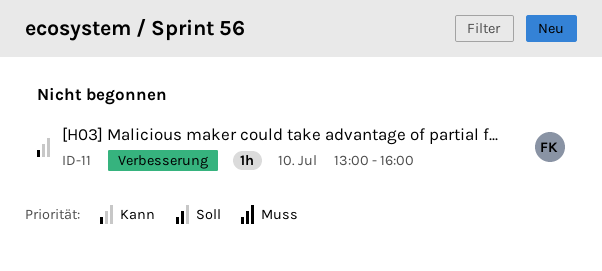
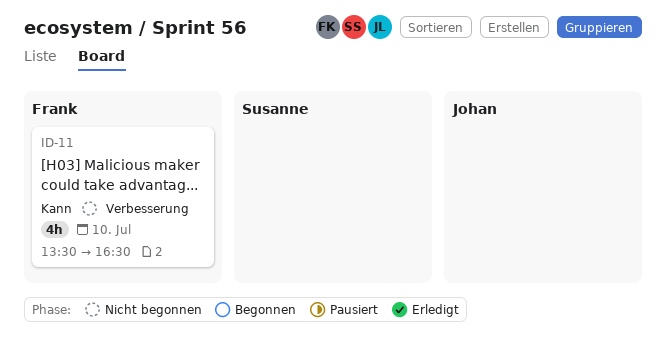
ID-11, estimate: 1h -> 4h
ID-11, begins: 13:00 -> 13:30
ID-11, ends: 16:00 -> 16:30

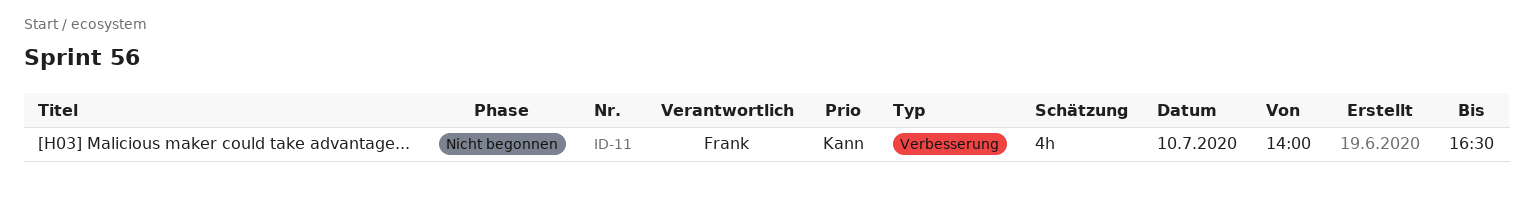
ID-11, begins: 13:30 -> 14:00

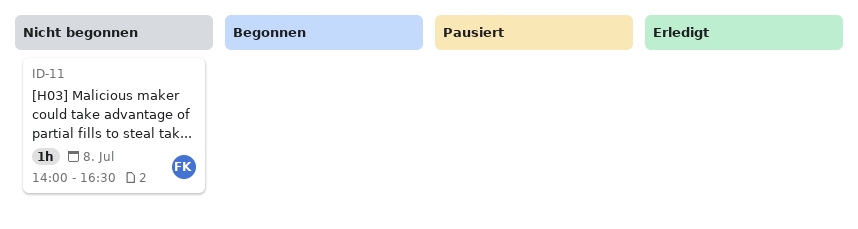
ID-11, estimate: 4h -> 1h
ID-11, day: Jul 10 -> Jul 8

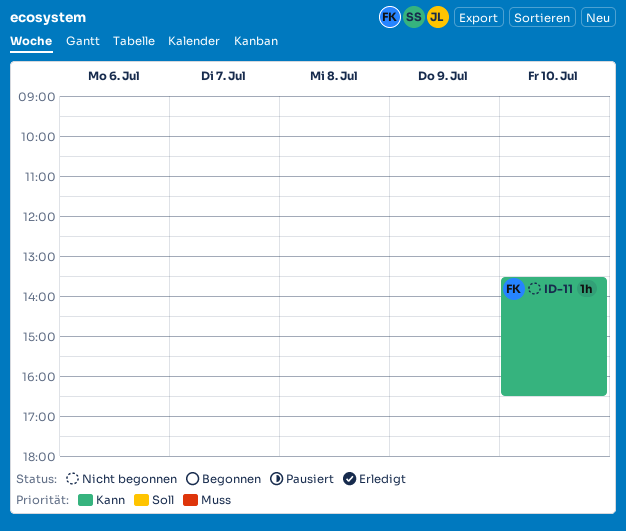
ID-11, day: Jul 8 -> Jul 10
ID-11, begins: 14:00 -> 13:30

